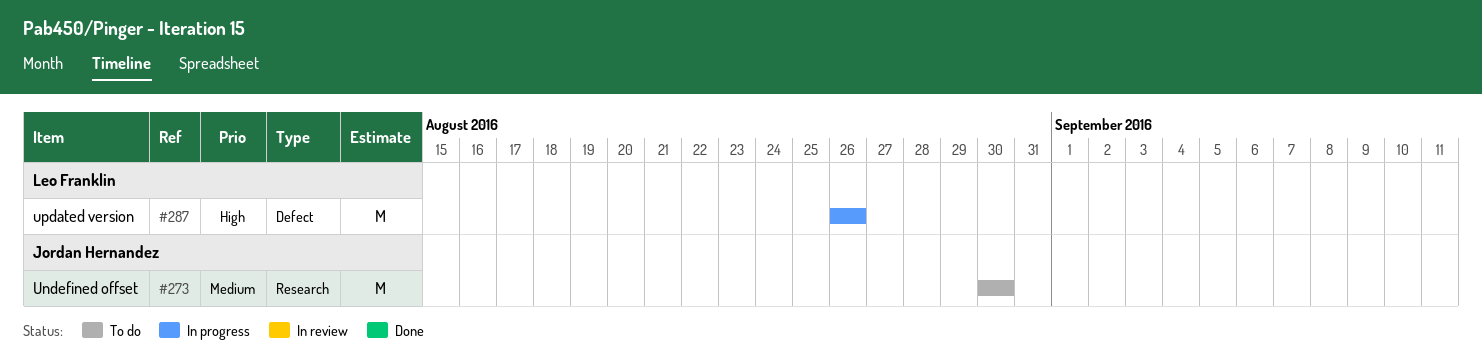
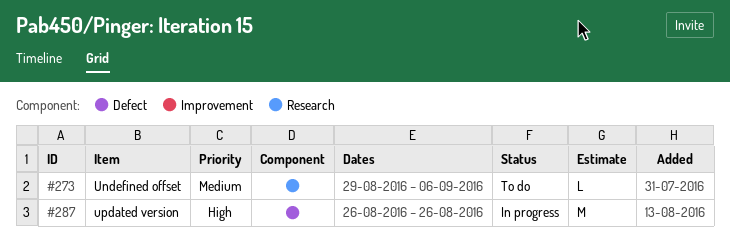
#273, estimate: M -> L
#273, start: Aug 30 -> Aug 29
#273, due: Aug 30 -> Sep 6

